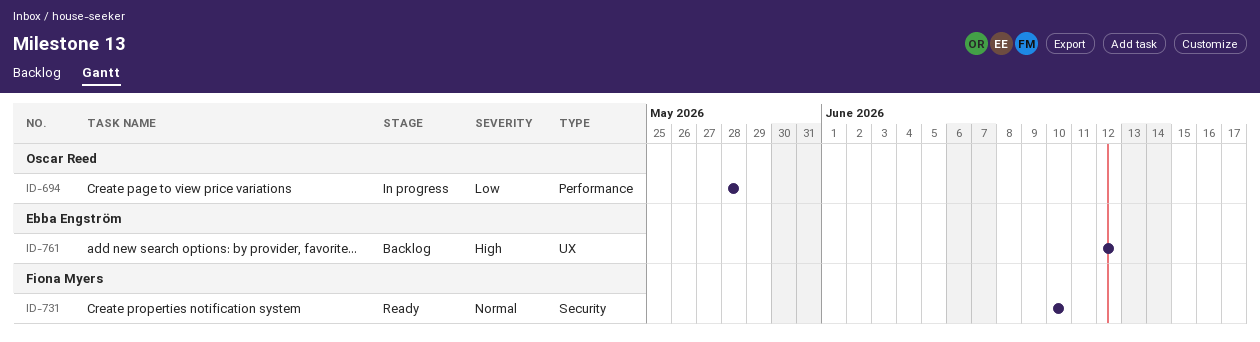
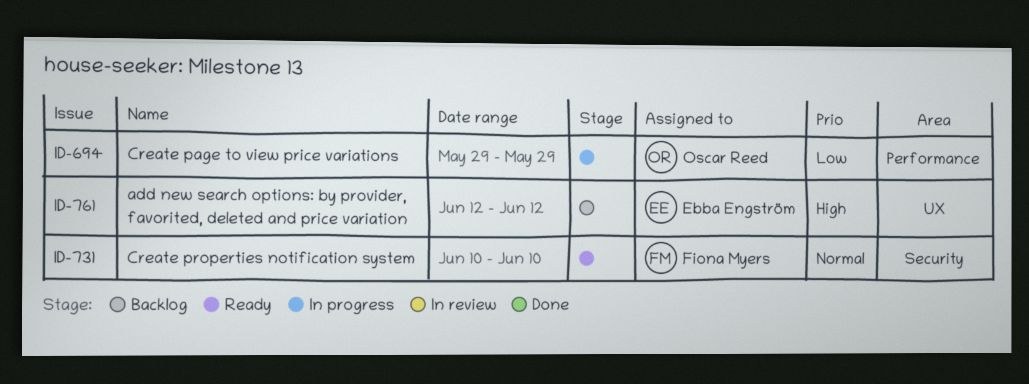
ID-694, start: May 28 -> May 29
ID-694, due: May 28 -> May 29

